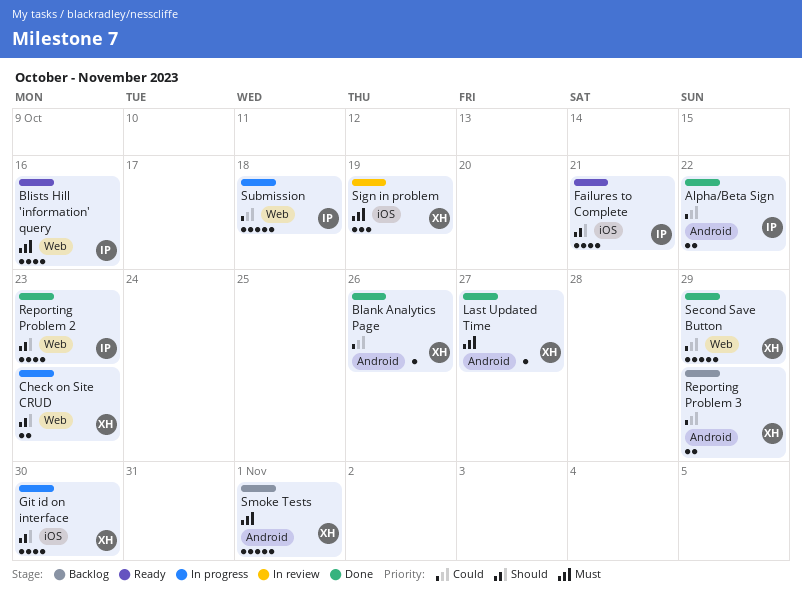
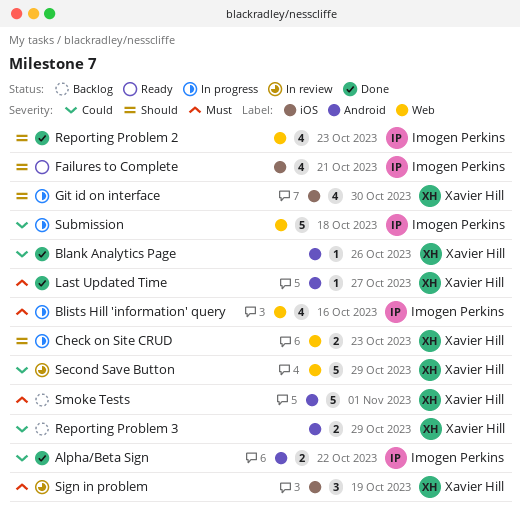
Blists Hill 'information' query, status: Ready -> In progress
Second Save Button, status: Done -> In review

